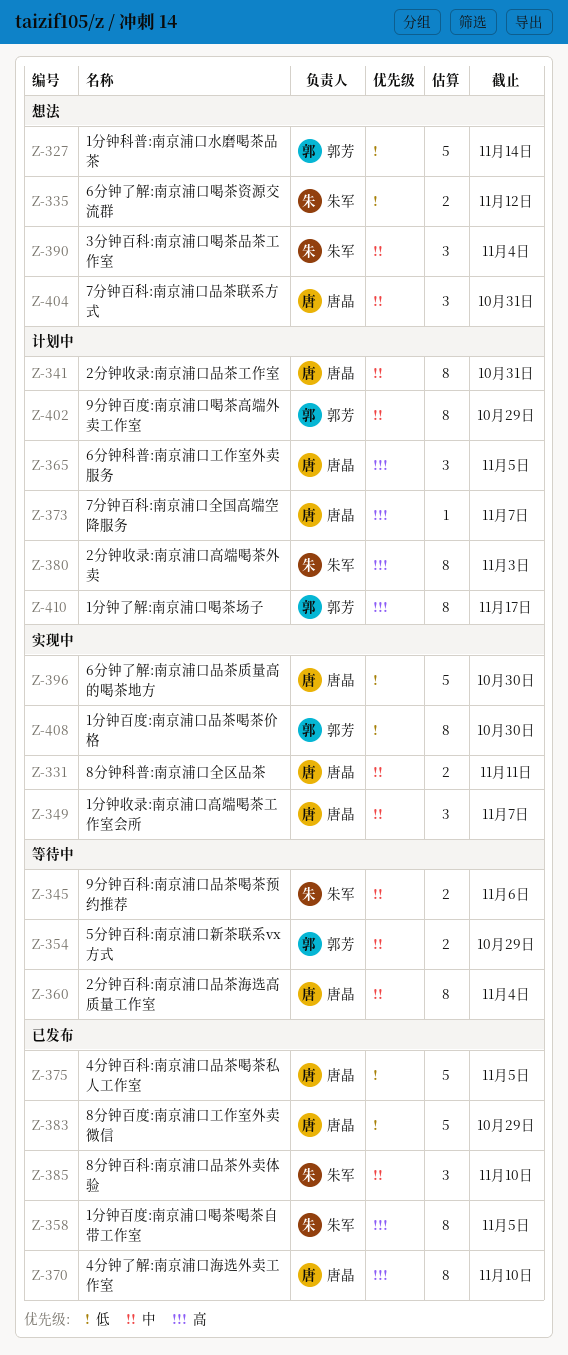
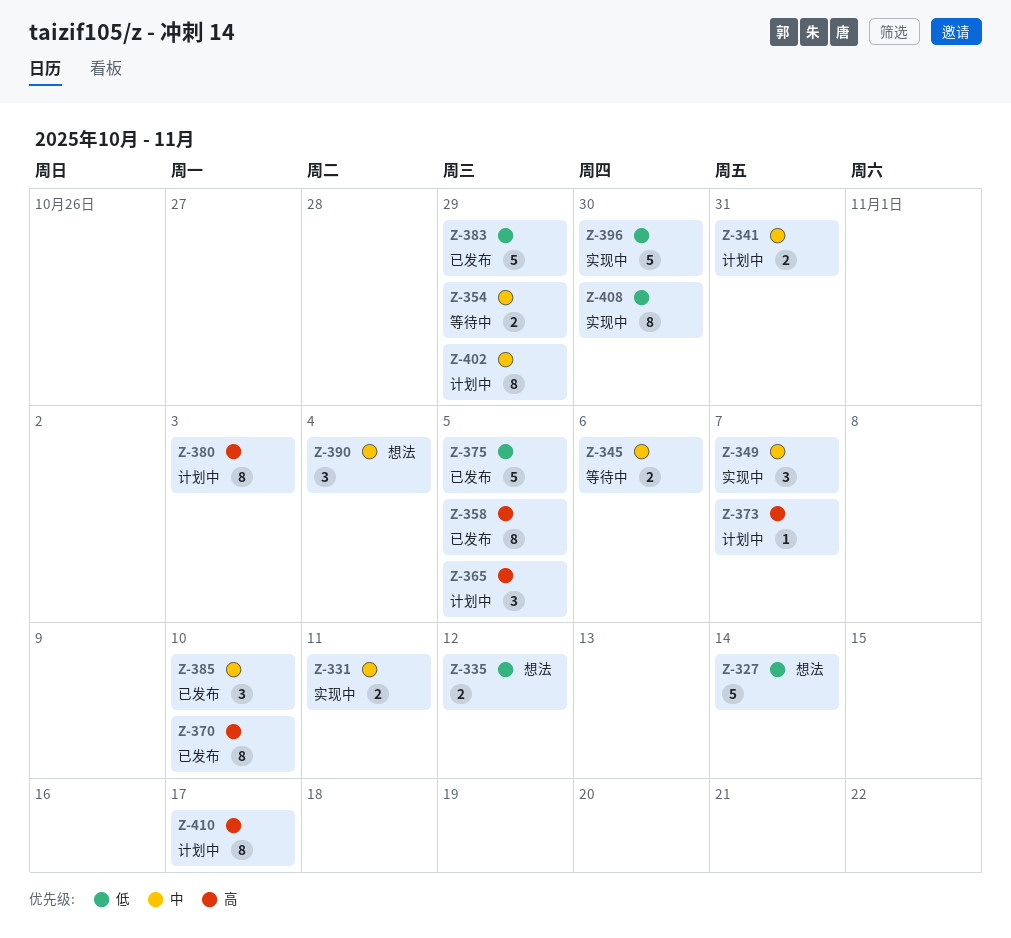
Z-341, estimate: 8 -> 2
Z-360: present -> none
Z-404: present -> none

